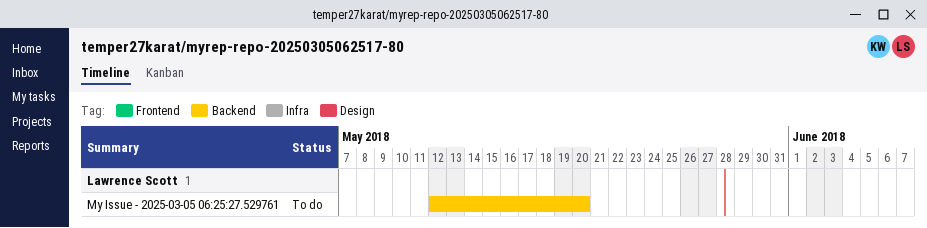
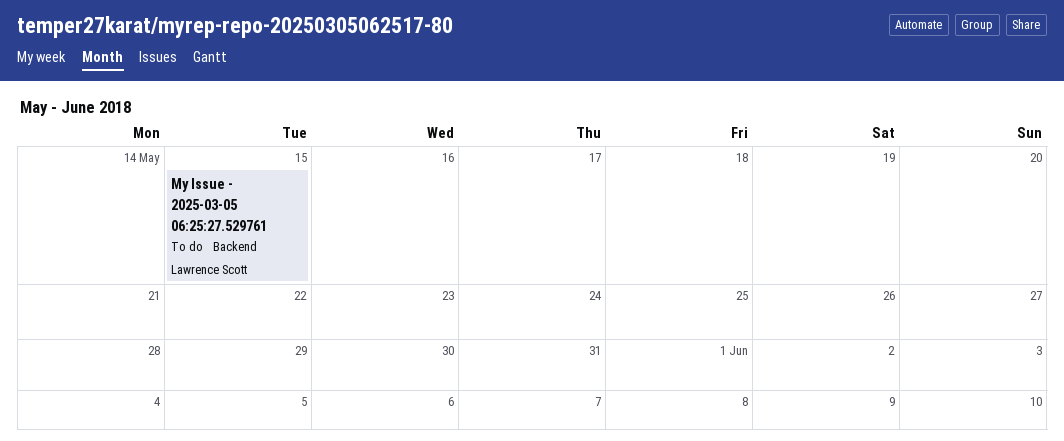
My Issue - 2025-03-05 06:25:27.529761, due: May 20 -> May 15

